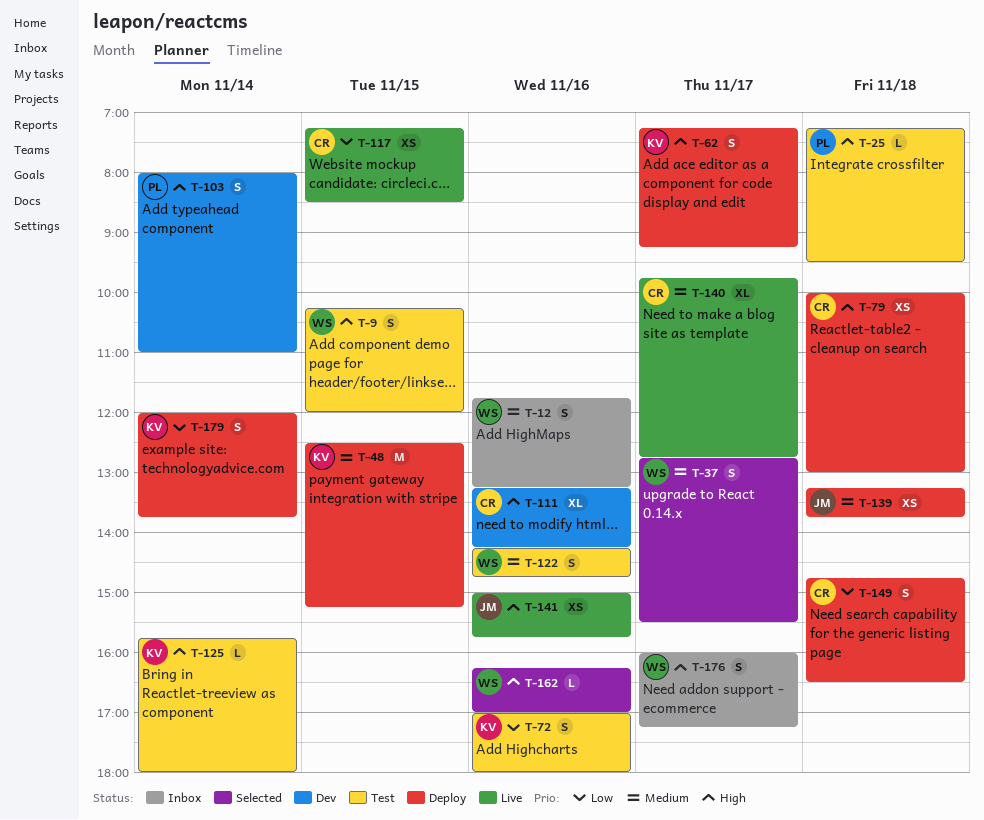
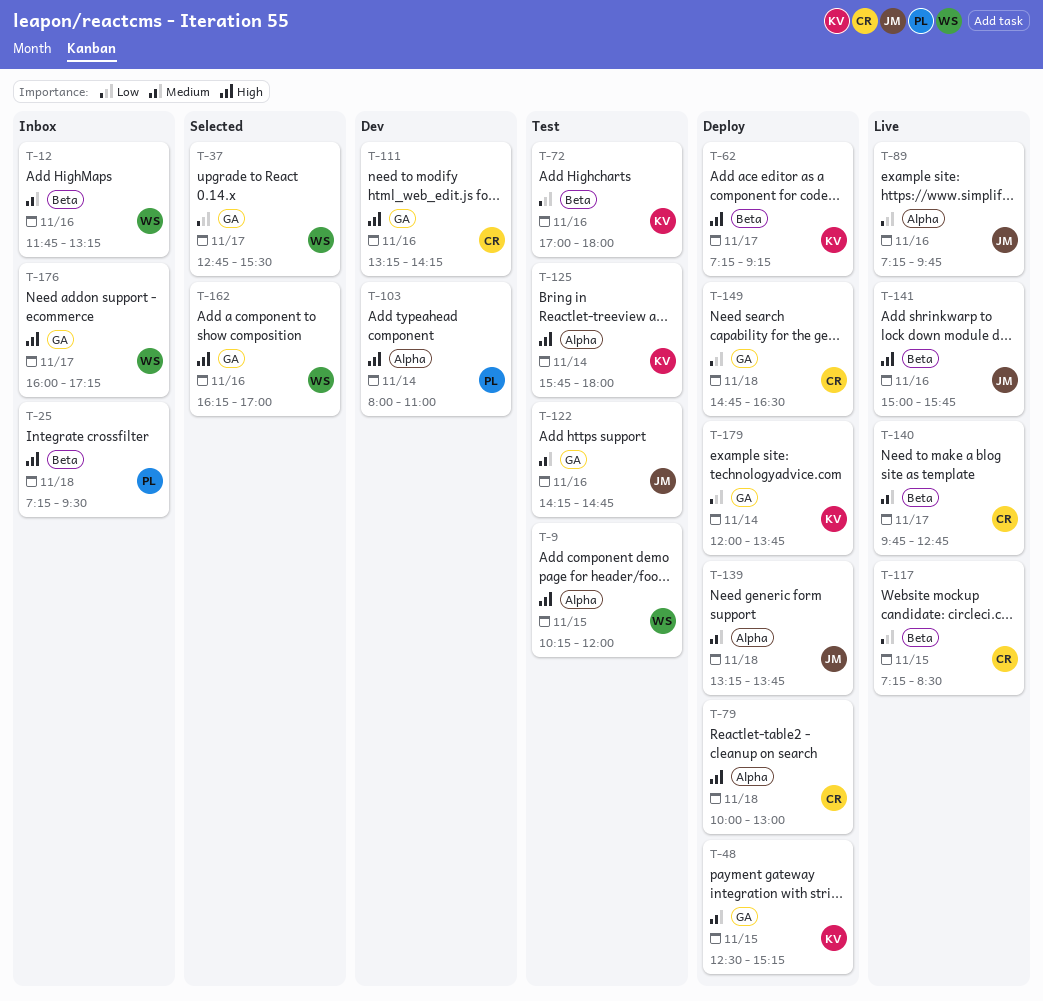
T-25, status: Test -> Inbox
T-37, priority: Medium -> Low
T-89: none -> present
T-122, owner: WS -> JM

